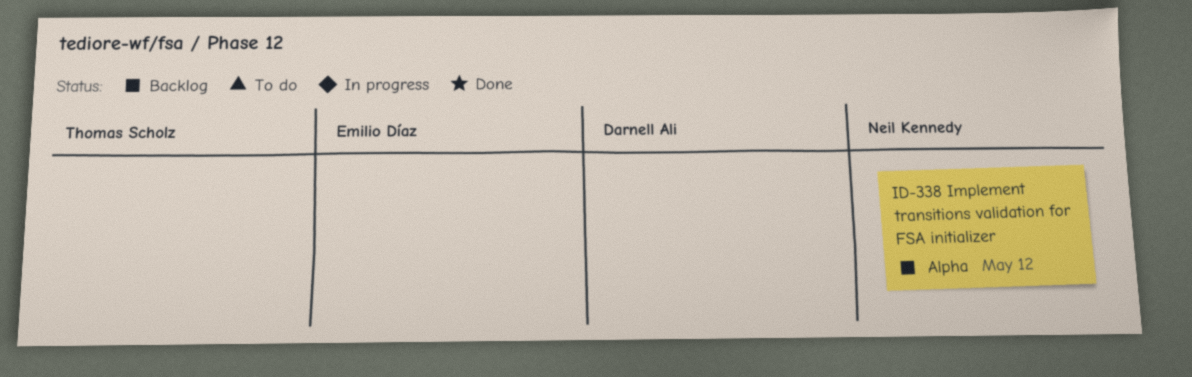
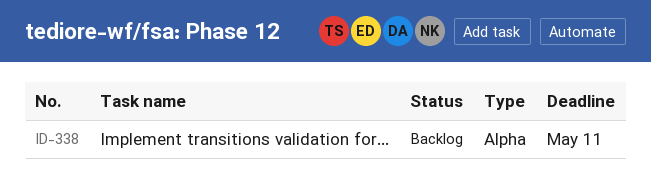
ID-338, due: May 12 -> May 11

